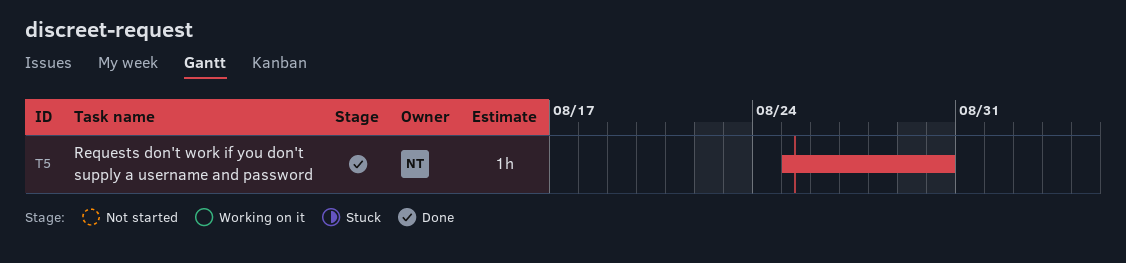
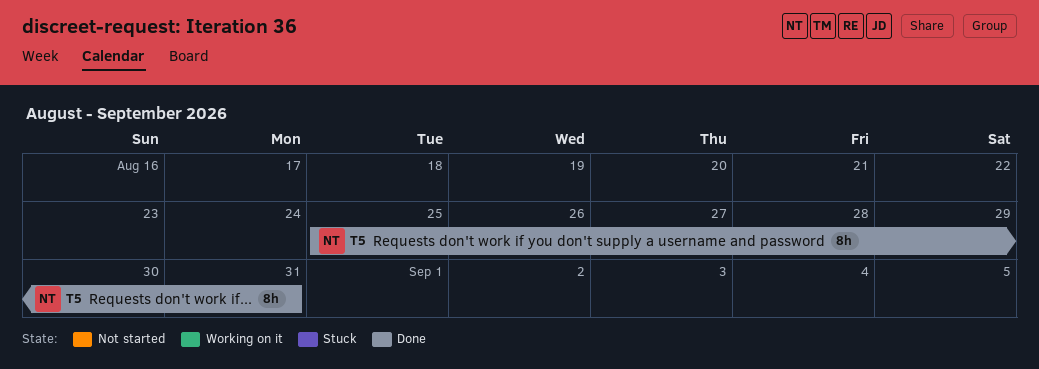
T5, estimate: 1h -> 8h
T5, due: Aug 30 -> Aug 31

